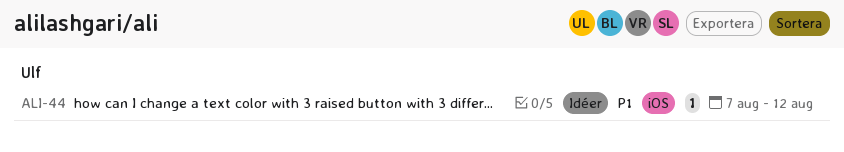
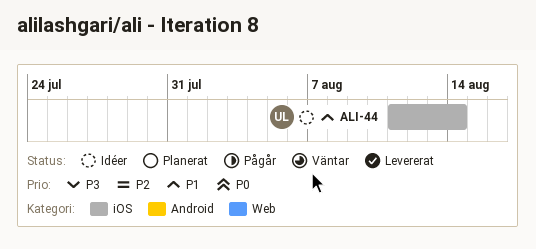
ALI-44, start: Aug 7 -> Aug 11
ALI-44, due: Aug 12 -> Aug 14

